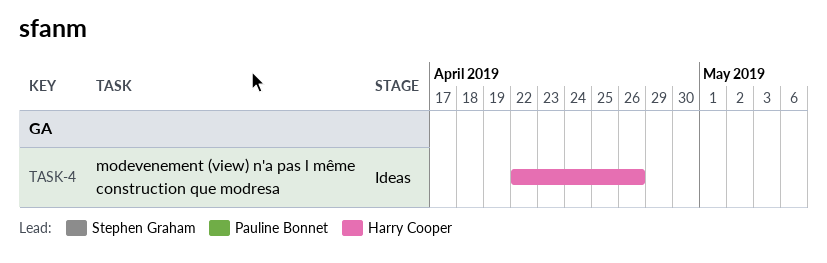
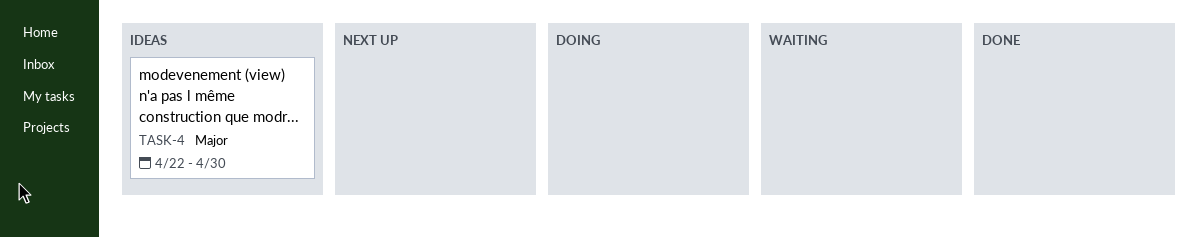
TASK-4, due: Apr 26 -> Apr 30

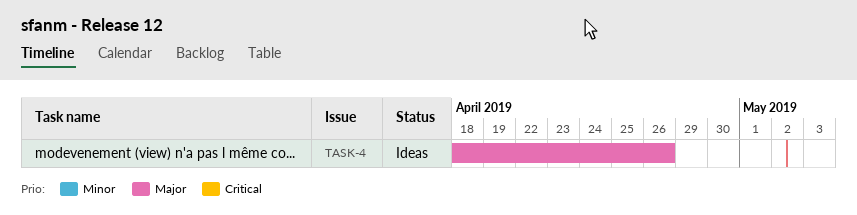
TASK-4, start: Apr 22 -> Apr 18
TASK-4, due: Apr 30 -> Apr 26

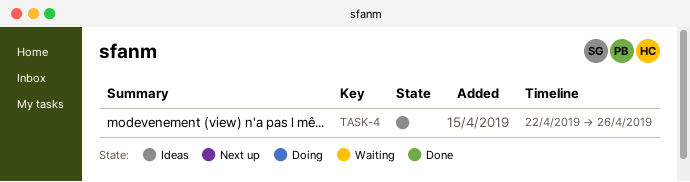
TASK-4, start: Apr 18 -> Apr 22

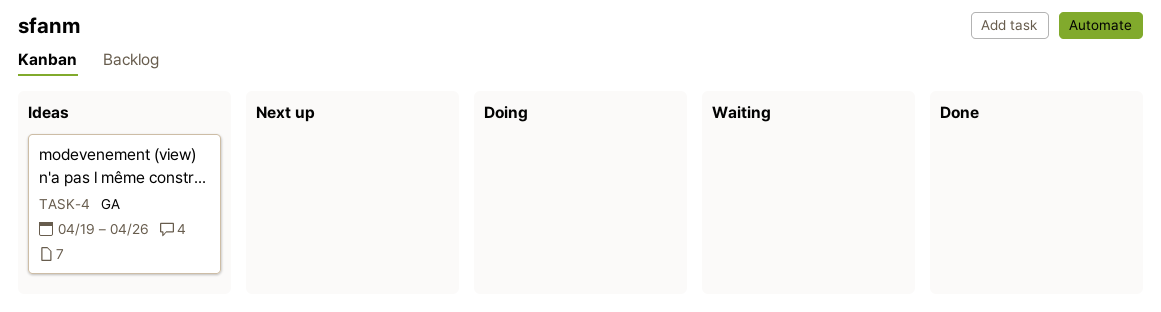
TASK-4, start: Apr 22 -> Apr 19

